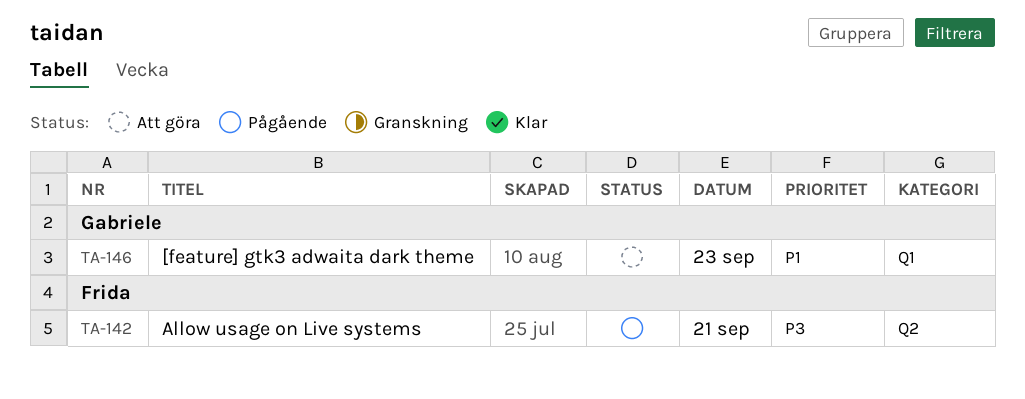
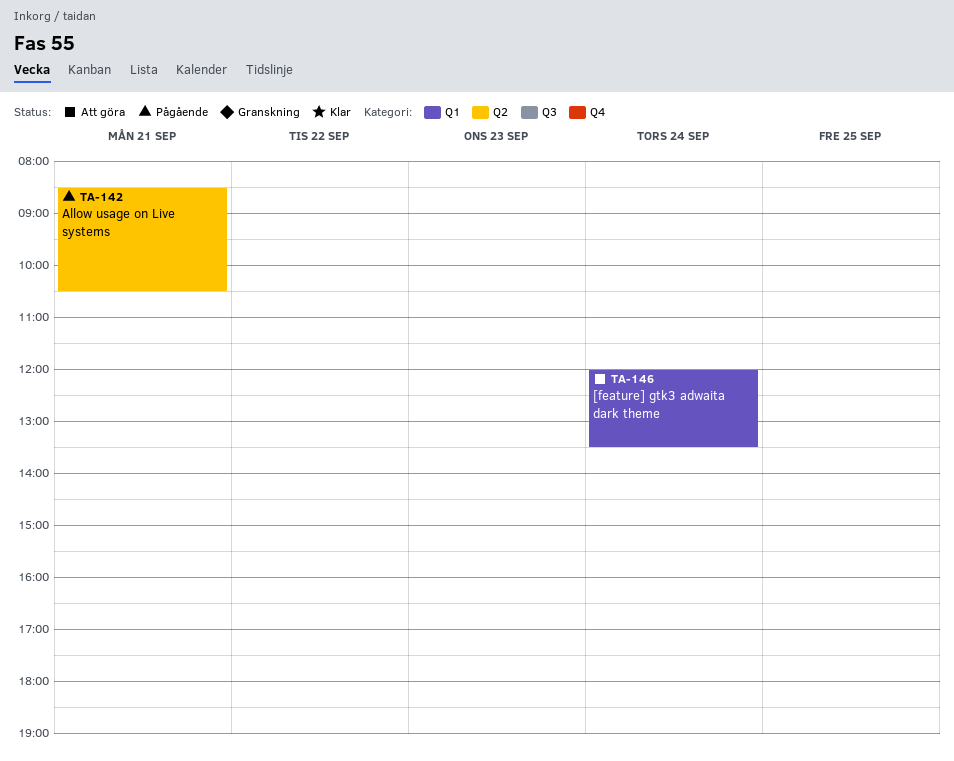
TA-146, day: Sep 23 -> Sep 24

